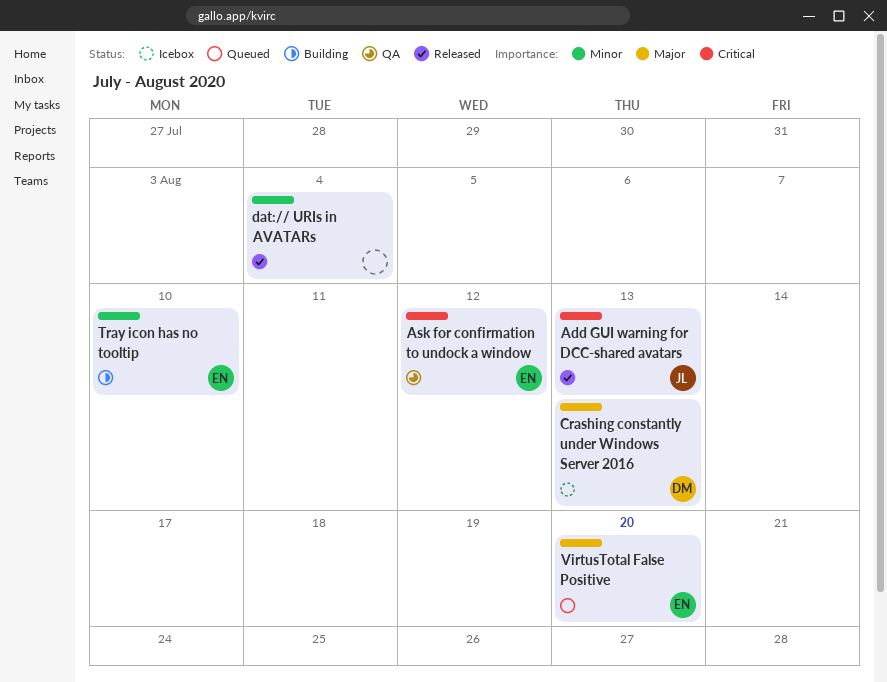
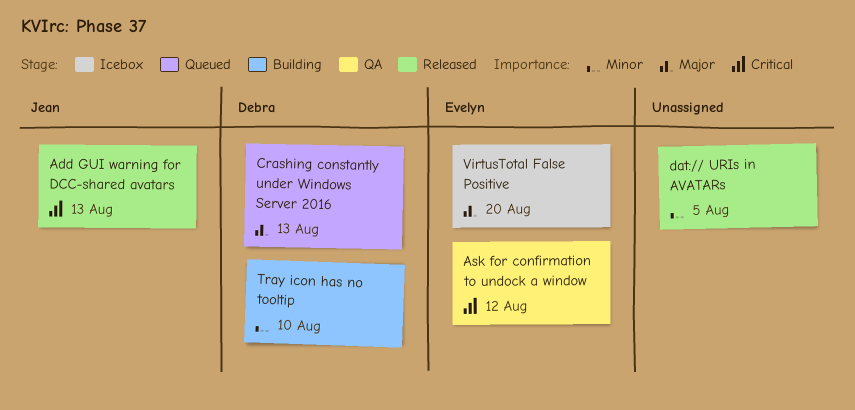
Crashing constantly under Windows Server 2016, status: Icebox -> Queued
dat:// URIs in AVATARs, due: Aug 4 -> Aug 5
Tray icon has no tooltip, owner: Evelyn -> Debra
VirtusTotal False Positive, status: Queued -> Icebox

